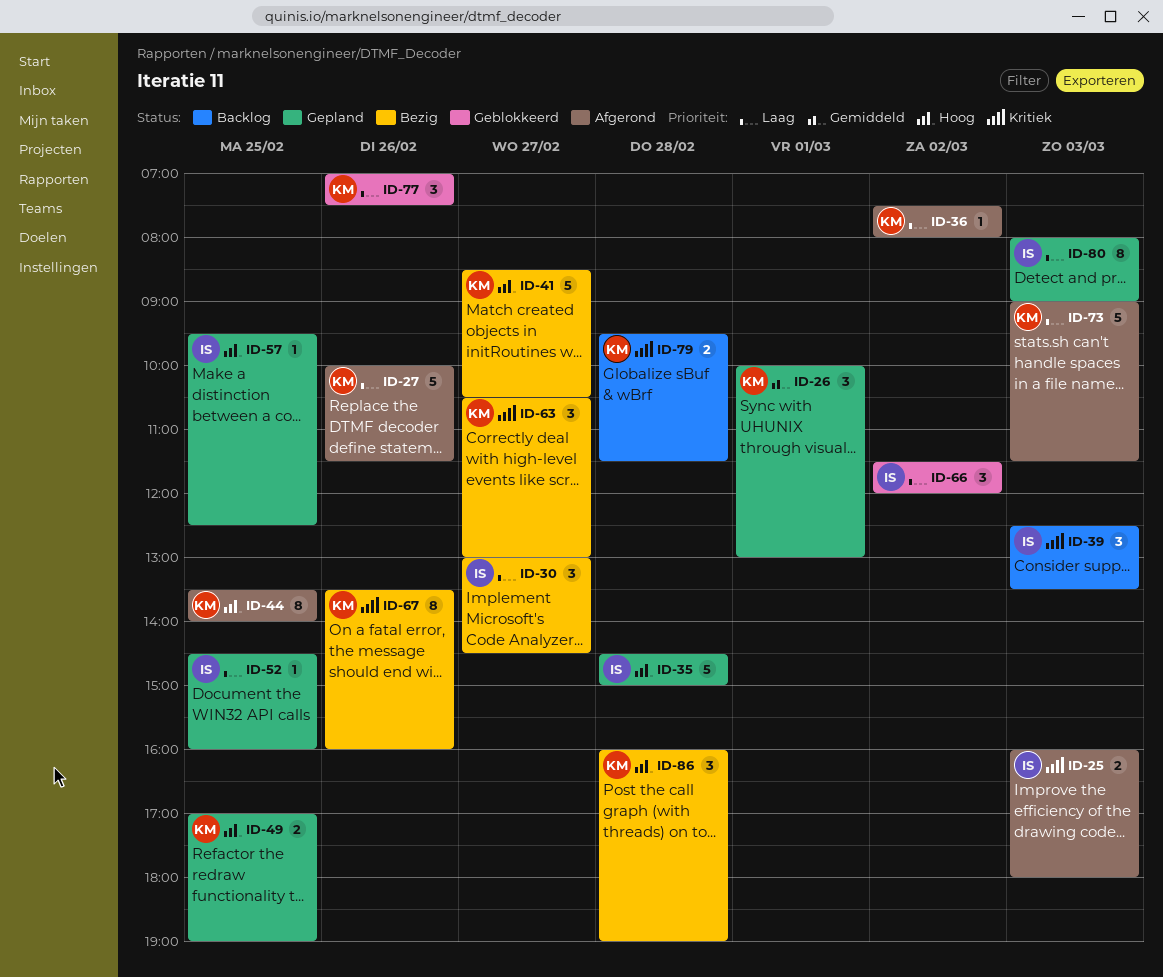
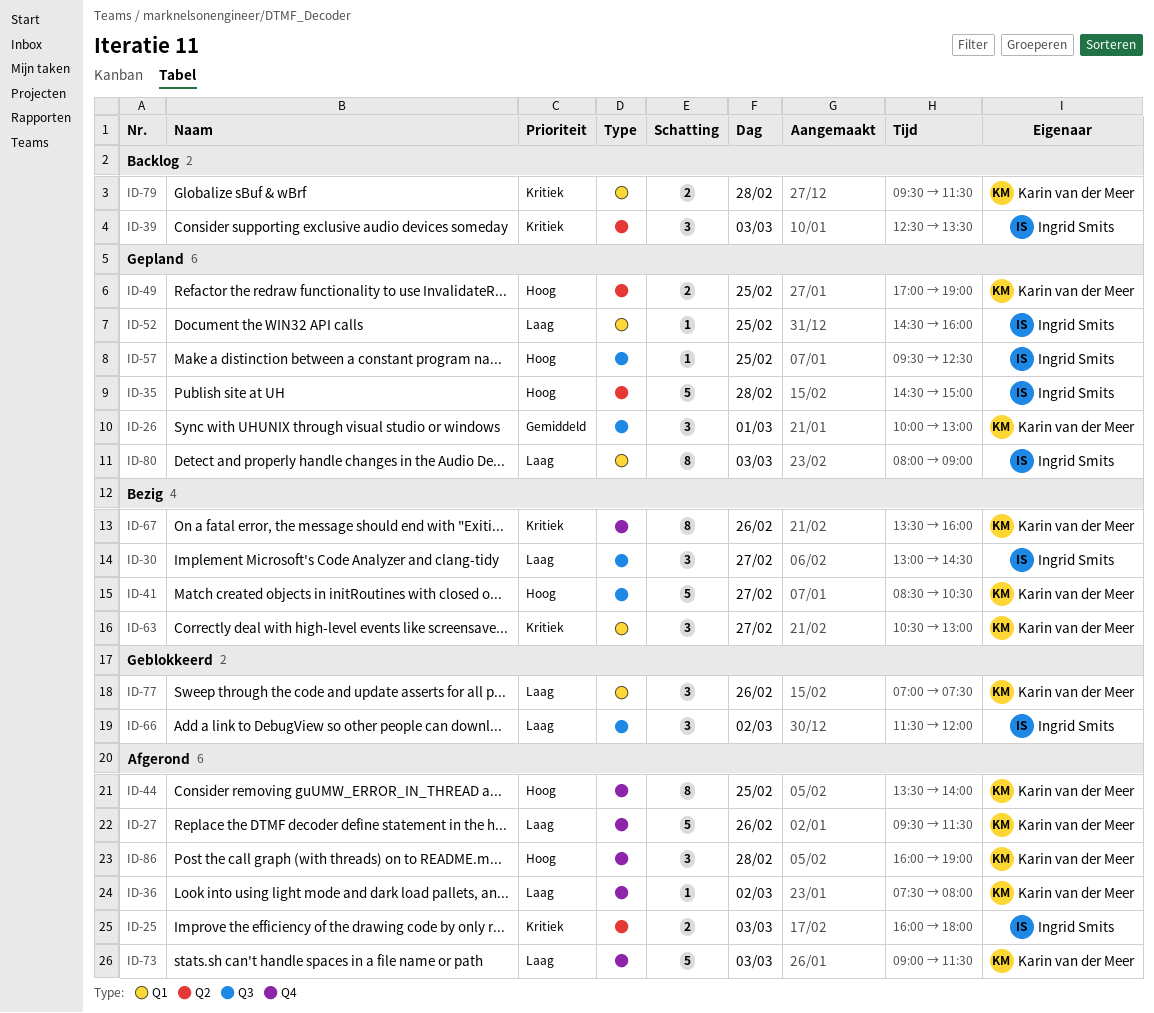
ID-27, begins: 10:00 -> 09:30
ID-86, status: Bezig -> Afgerond

